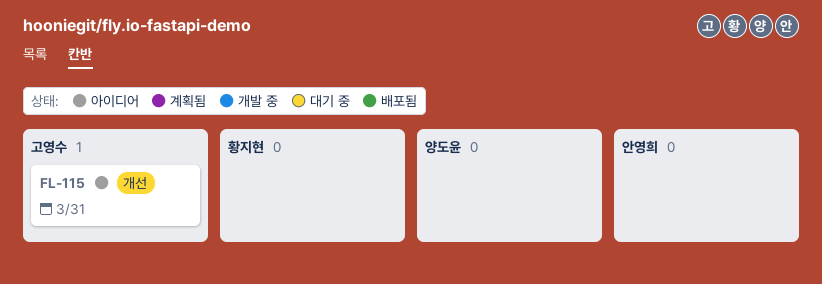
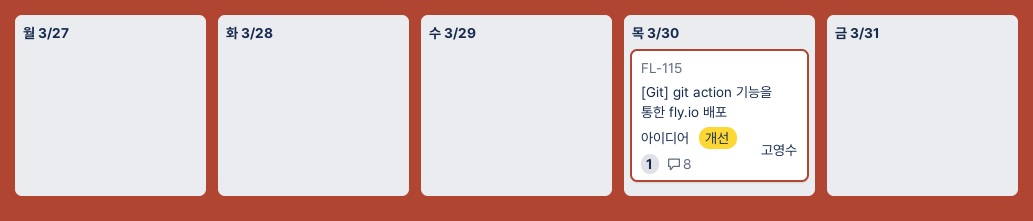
FL-115, due: Mar 31 -> Mar 30

